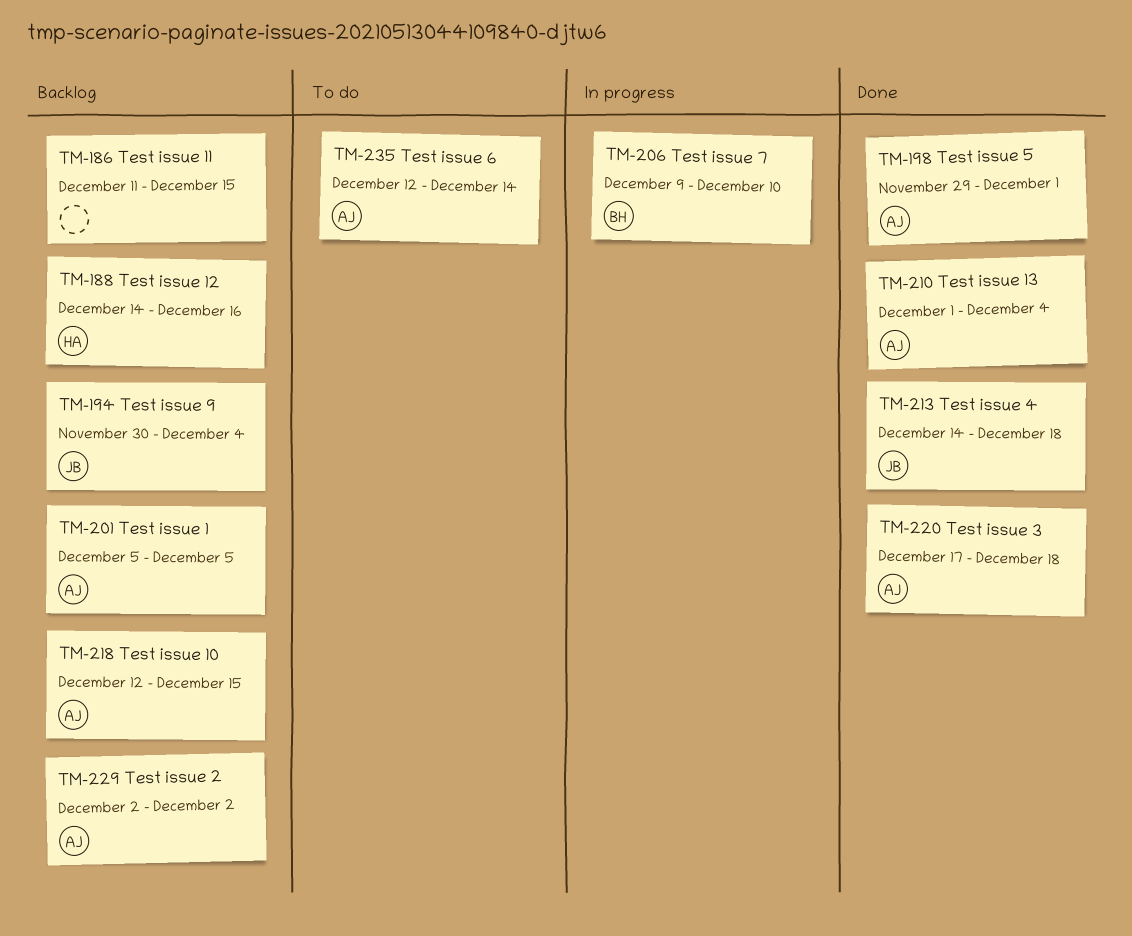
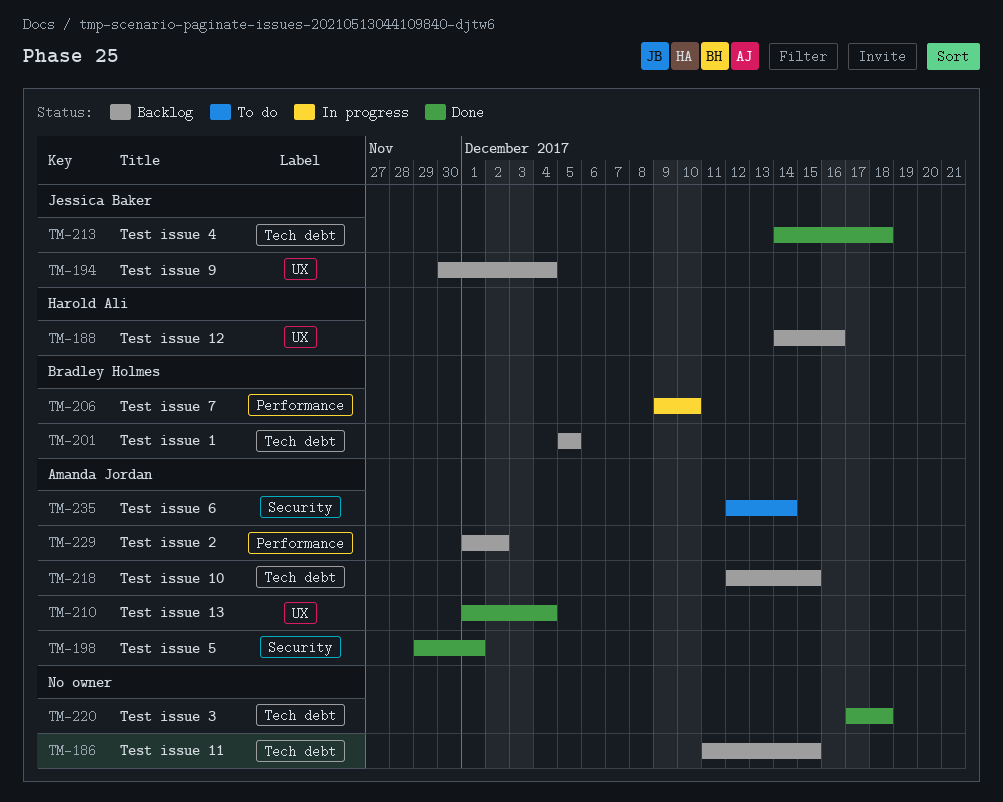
TM-201, owner: Amanda Jordan -> Bradley Holmes
TM-220, owner: Amanda Jordan -> none
TM-229, start: Dec 2 -> Dec 1

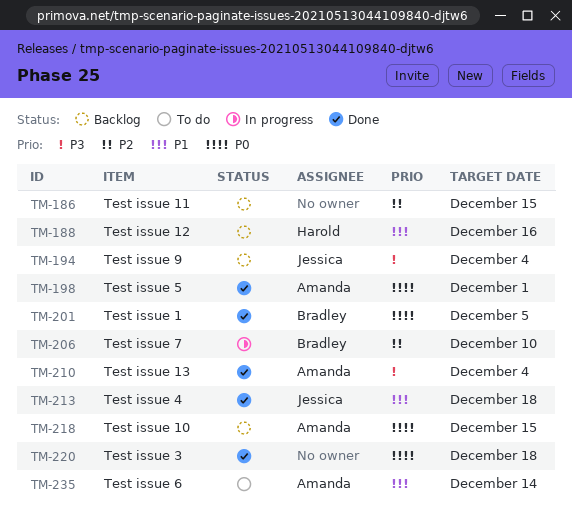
TM-201, status: Backlog -> Done
TM-229: present -> none

